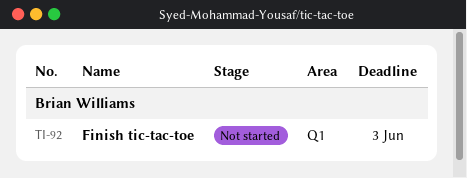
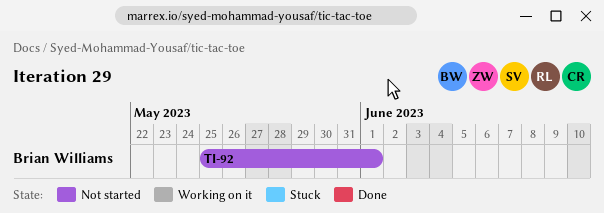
TI-92, due: Jun 3 -> Jun 1

